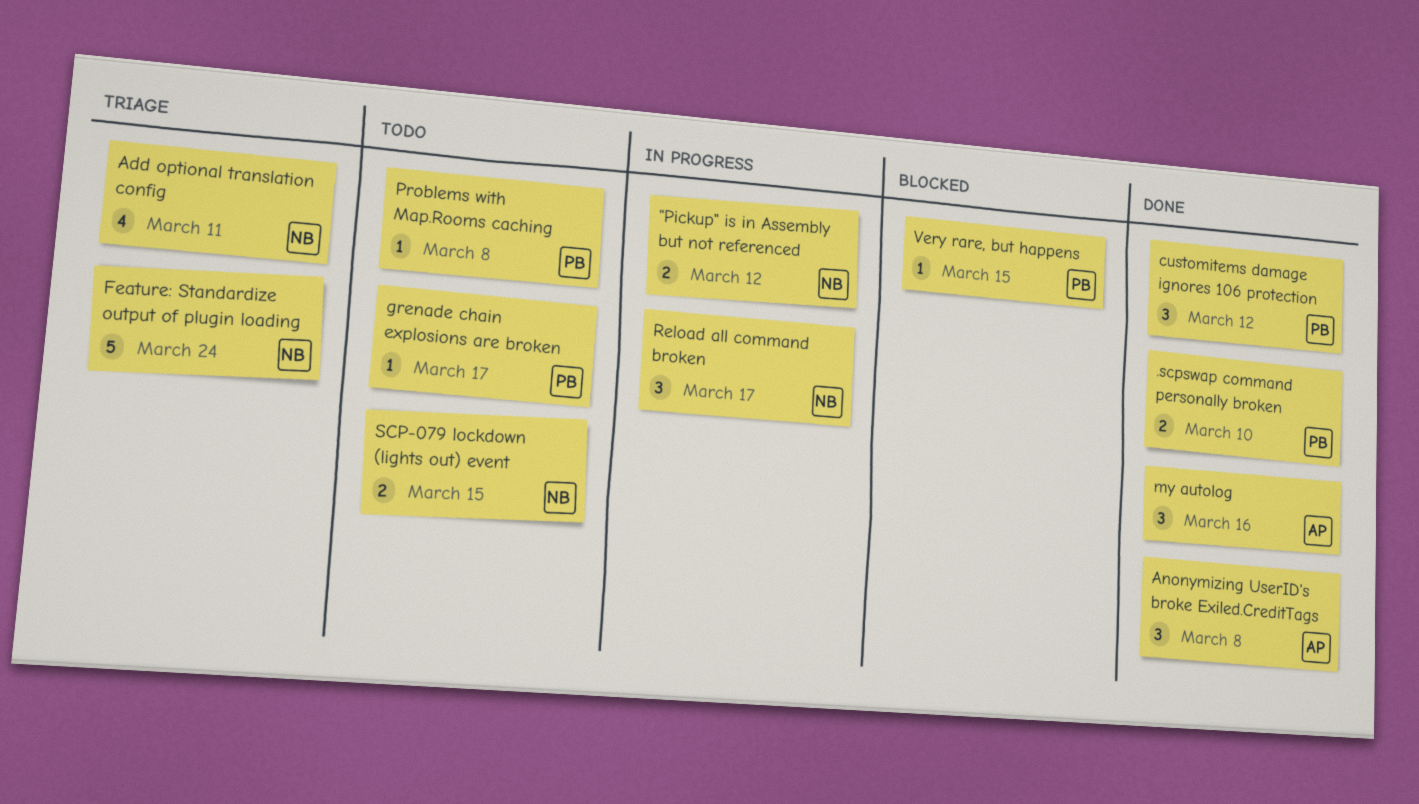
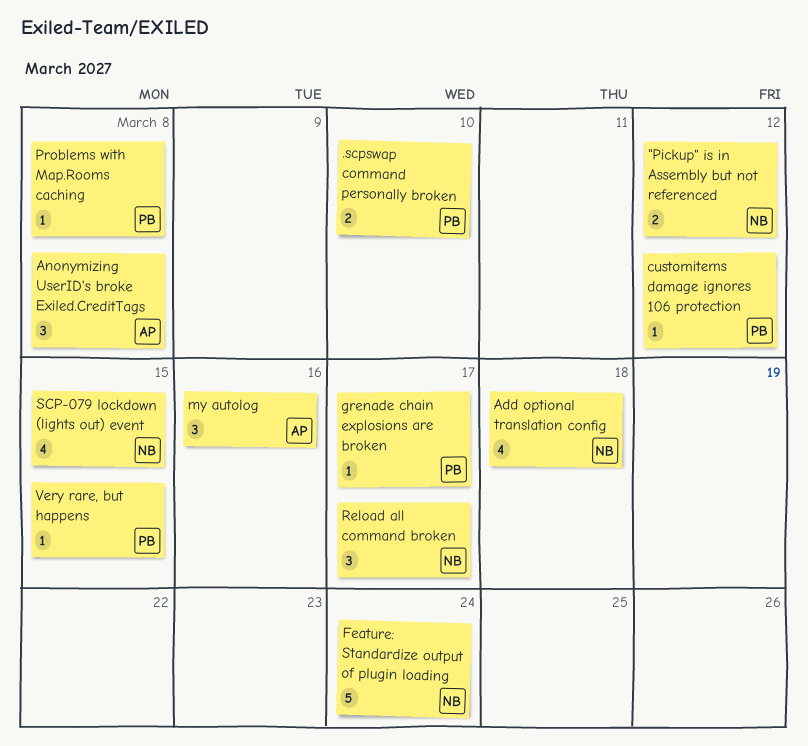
Add optional translation config, due: Mar 11 -> Mar 18
customitems damage ignores 106 protection, estimate: 3 -> 1
SCP-079 lockdown (lights out) event, estimate: 2 -> 4

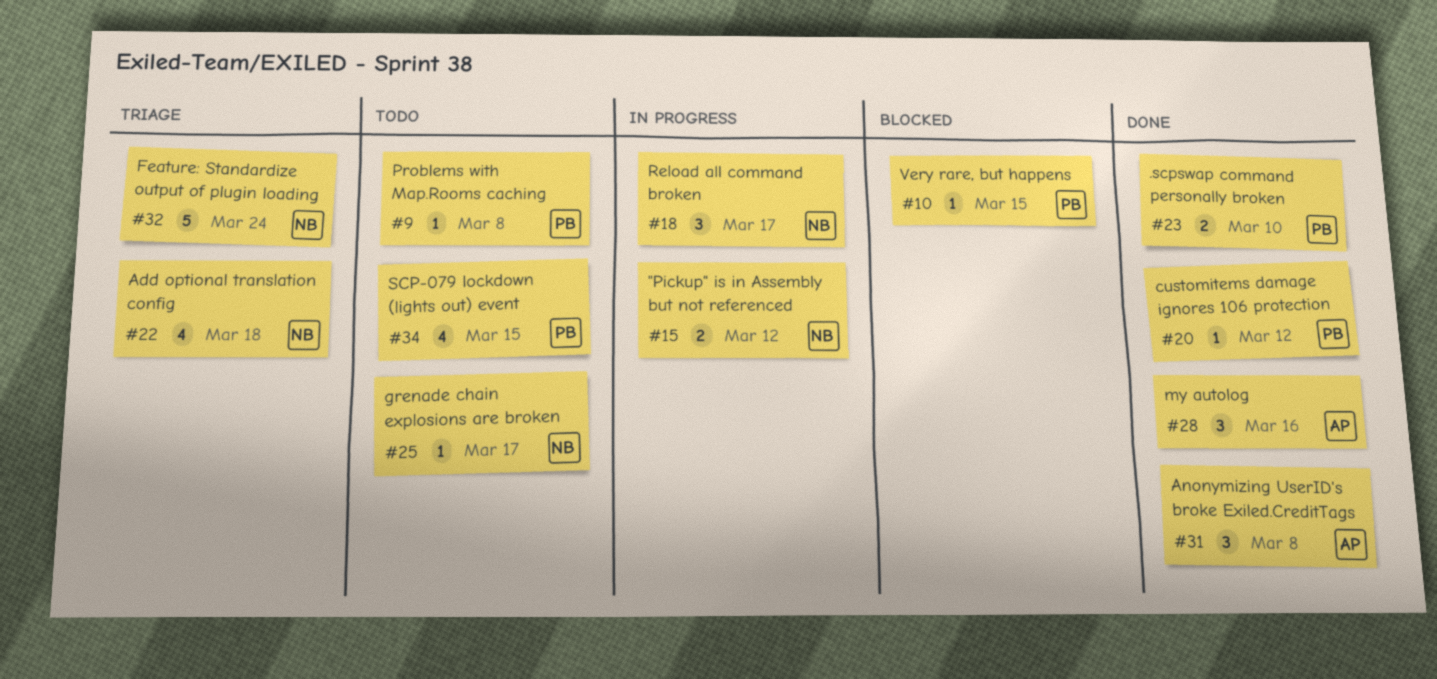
grenade chain explosions are broken, owner: PB -> NB
SCP-079 lockdown (lights out) event, owner: NB -> PB

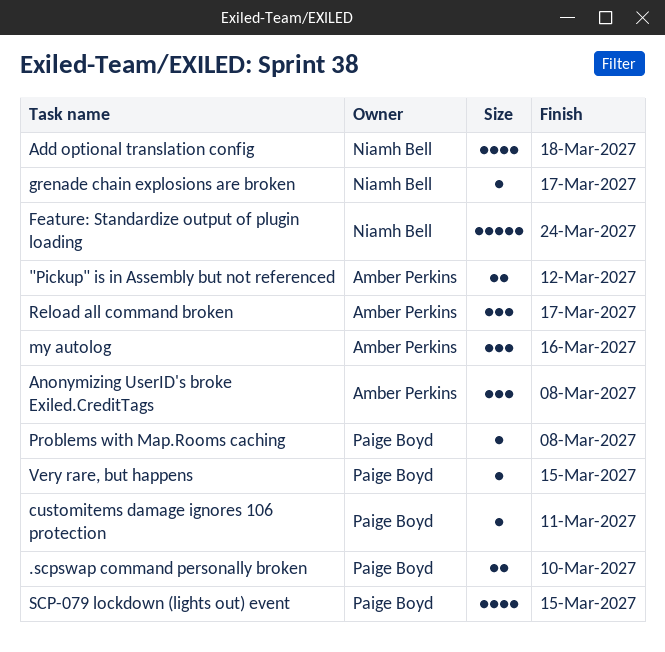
"Pickup" is in Assembly but not referenced, owner: Niamh Bell -> Amber Perkins
customitems damage ignores 106 protection, due: Mar 12 -> Mar 11
Reload all command broken, owner: Niamh Bell -> Amber Perkins

